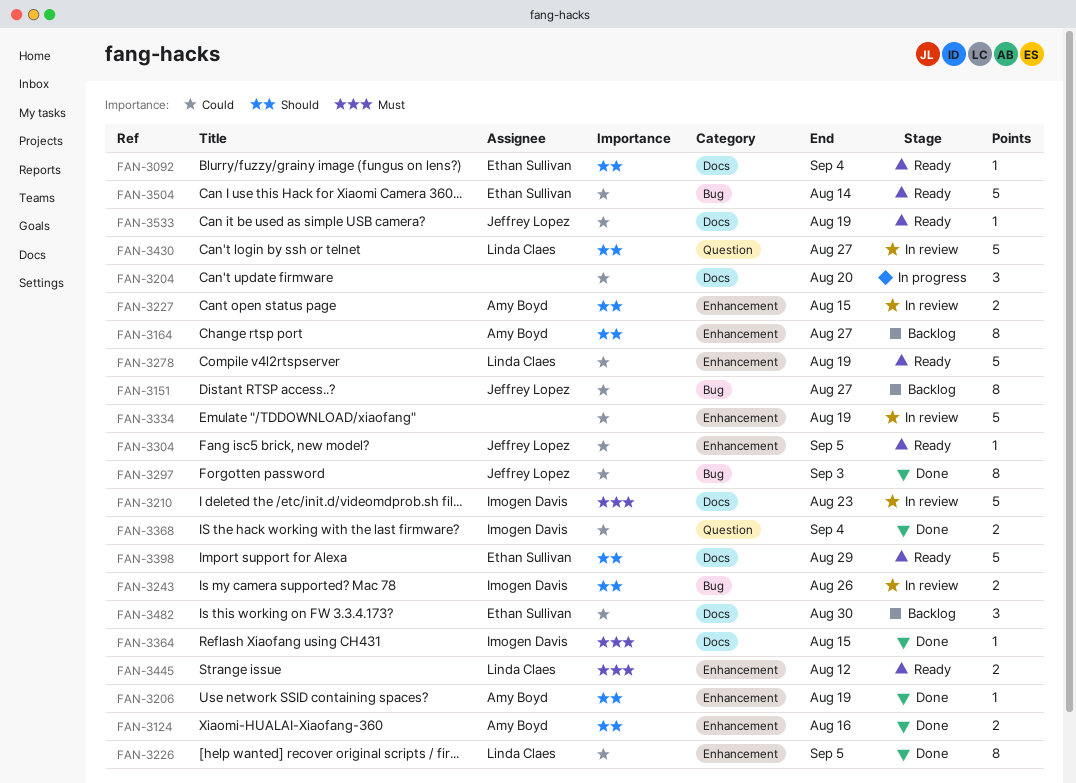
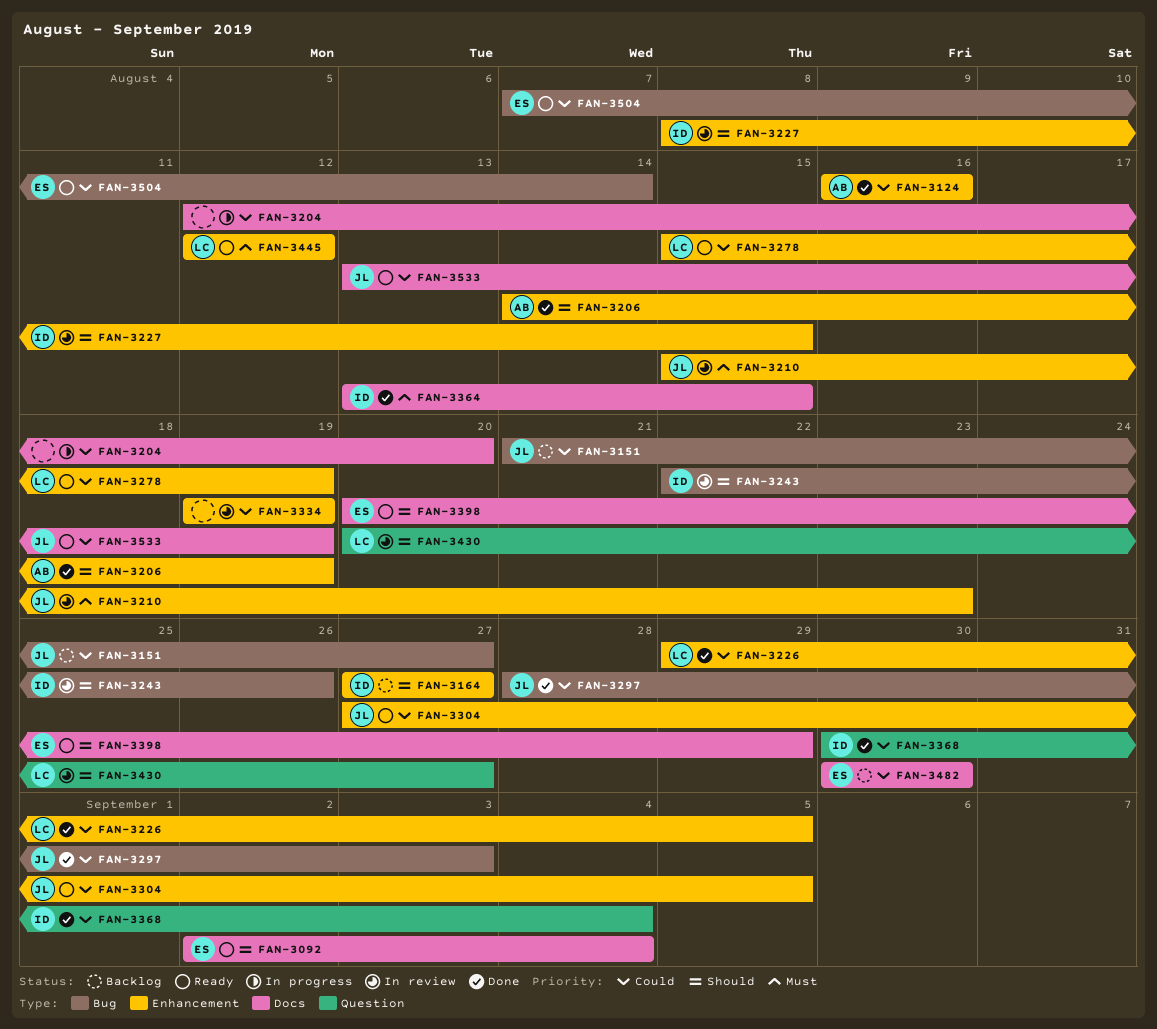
FAN-3124, priority: Should -> Could
FAN-3164, owner: Amy Boyd -> Imogen Davis
FAN-3210, owner: Imogen Davis -> Jeffrey Lopez
FAN-3210, label: Docs -> Enhancement
FAN-3227, owner: Amy Boyd -> Imogen Davis

